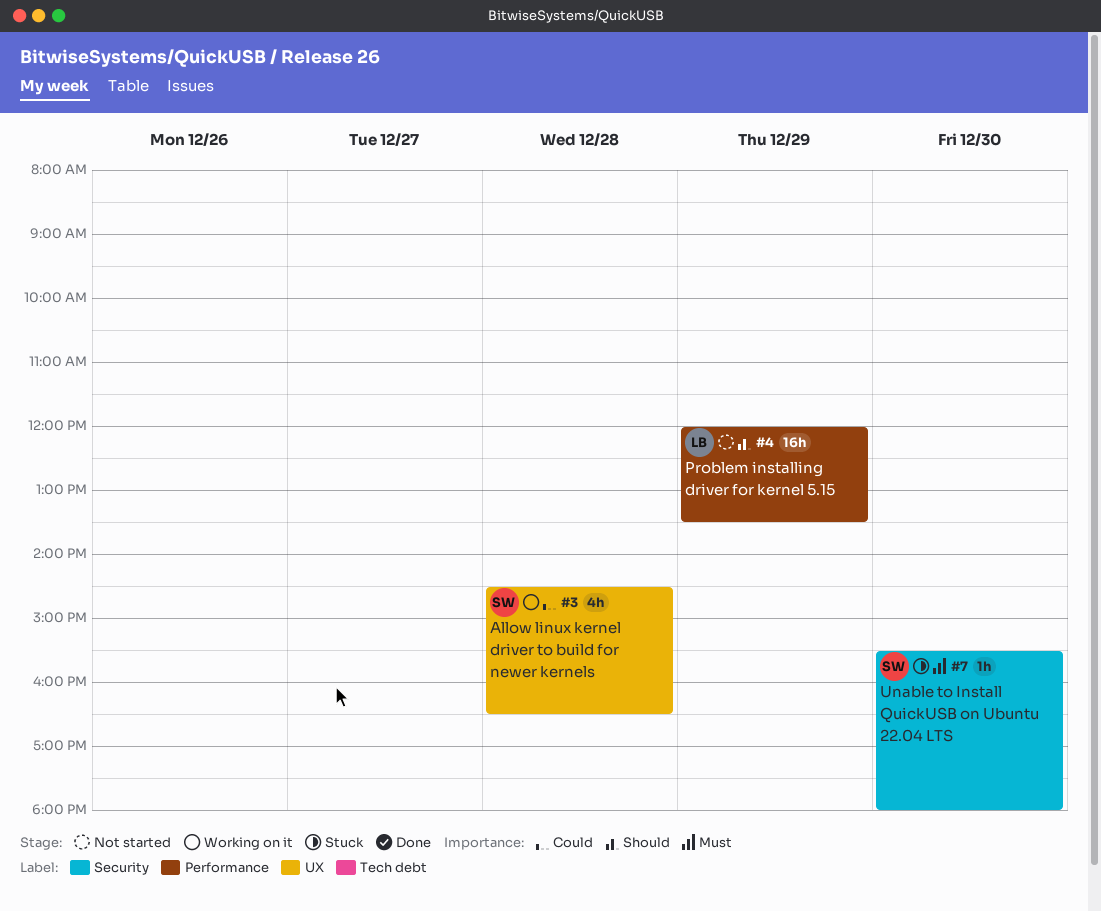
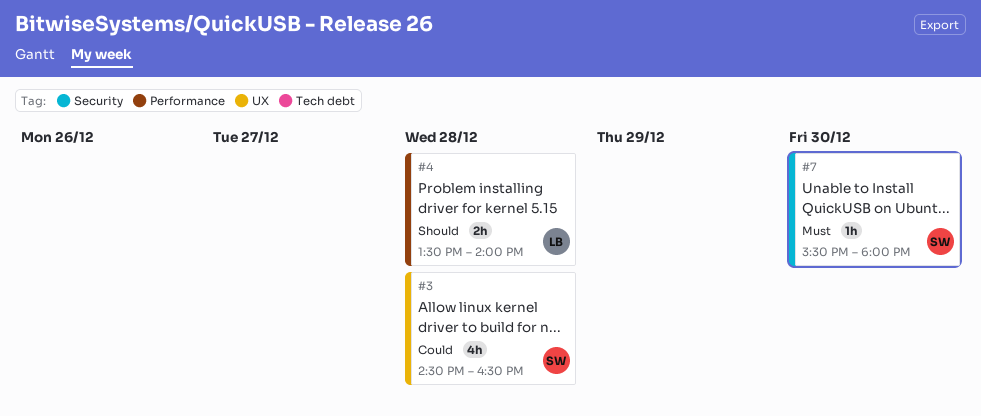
#4, estimate: 16h -> 2h
#4, day: Dec 29 -> Dec 28
#4, begins: 12:00 -> 13:30
#4, ends: 13:30 -> 14:00

